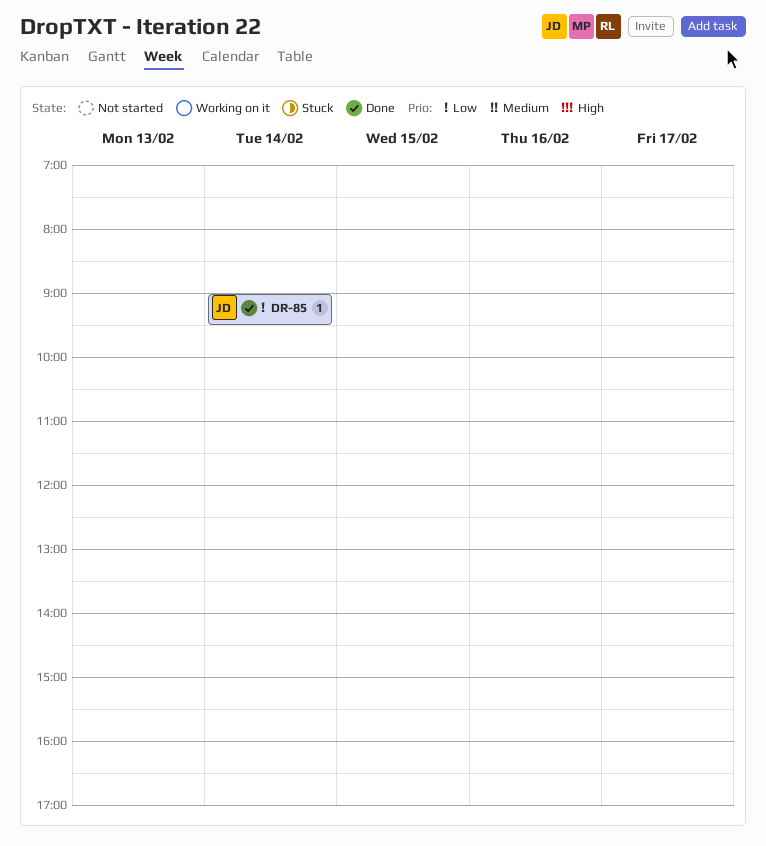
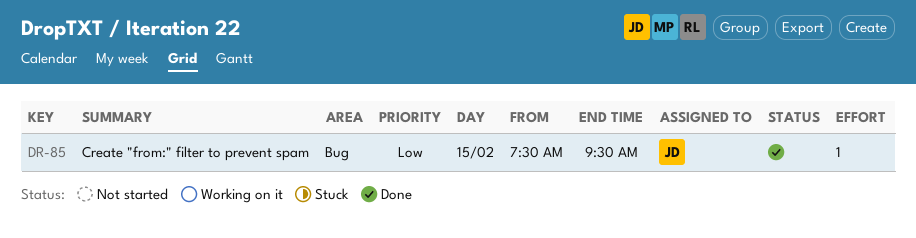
DR-85, day: Feb 14 -> Feb 15
DR-85, begins: 09:00 -> 07:30

